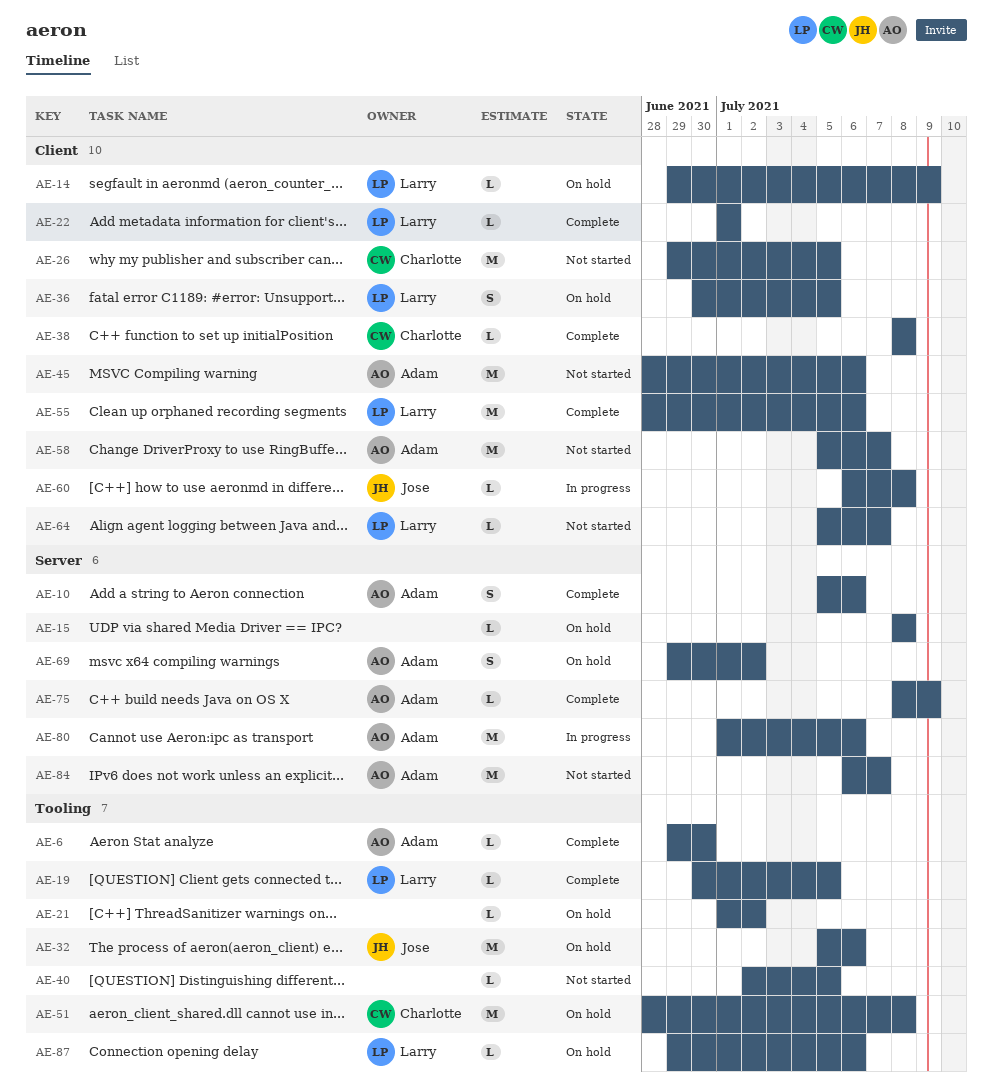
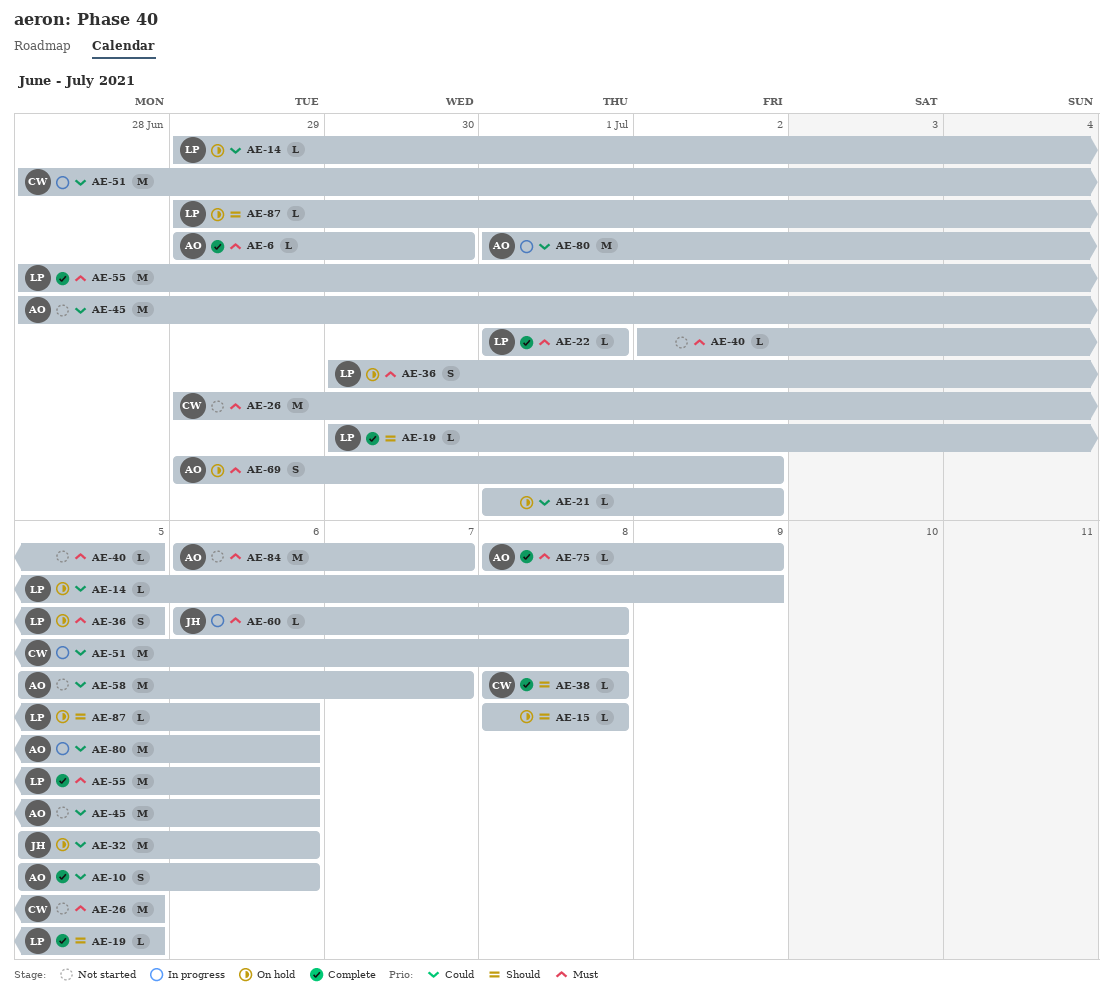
AE-51, status: On hold -> In progress
AE-64: present -> none

